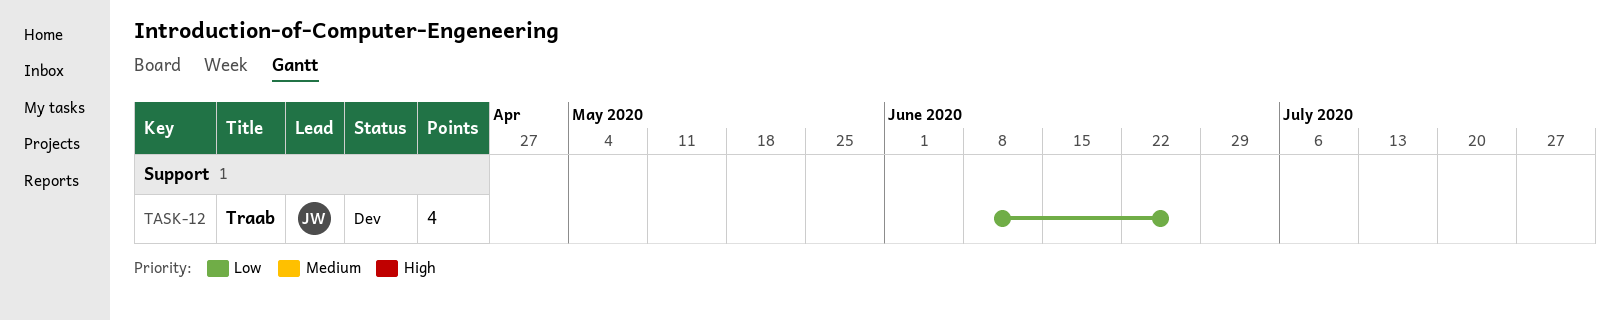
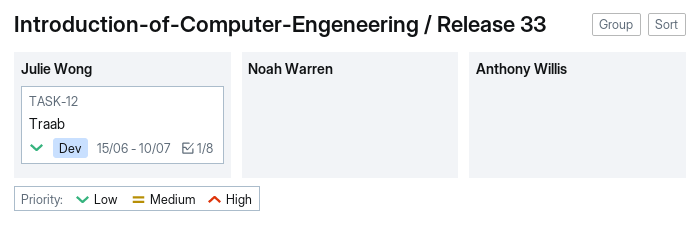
TASK-12, start: Jun 8 -> Jun 15
TASK-12, due: Jun 26 -> Jul 10

